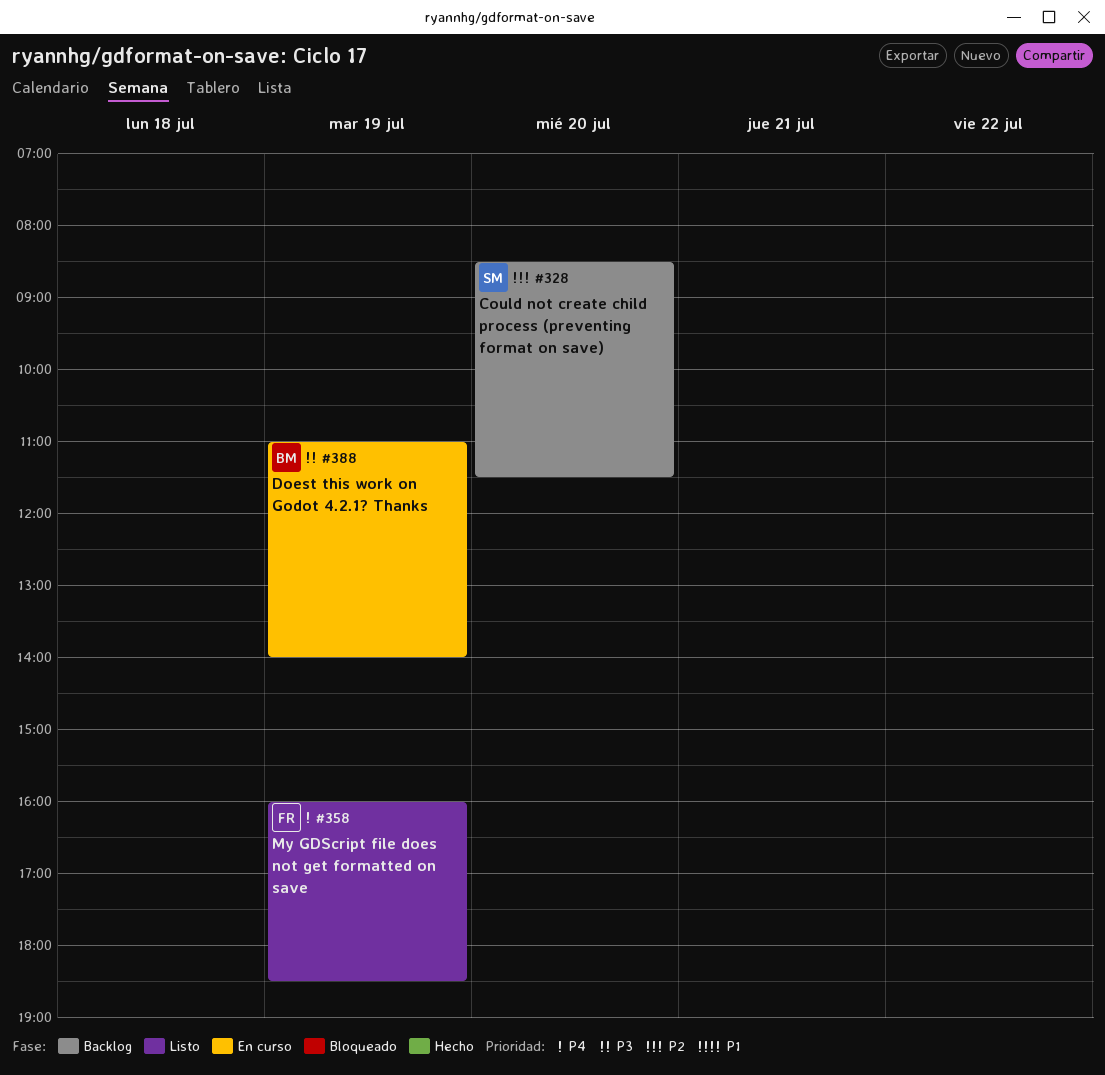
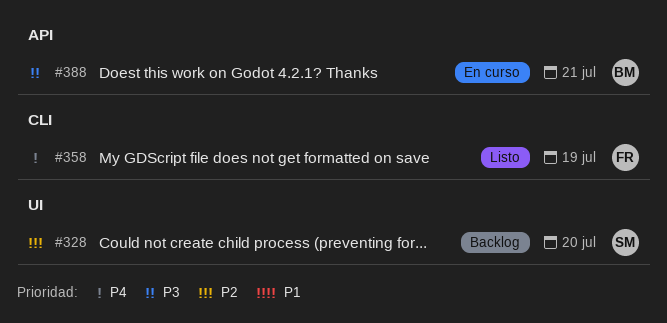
#388, day: Jul 19 -> Jul 21

